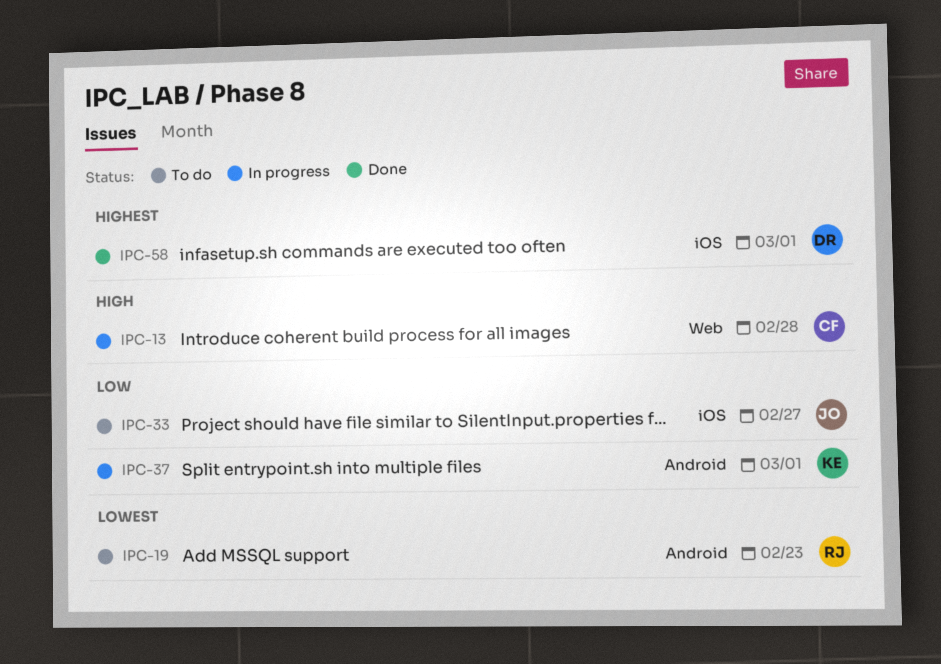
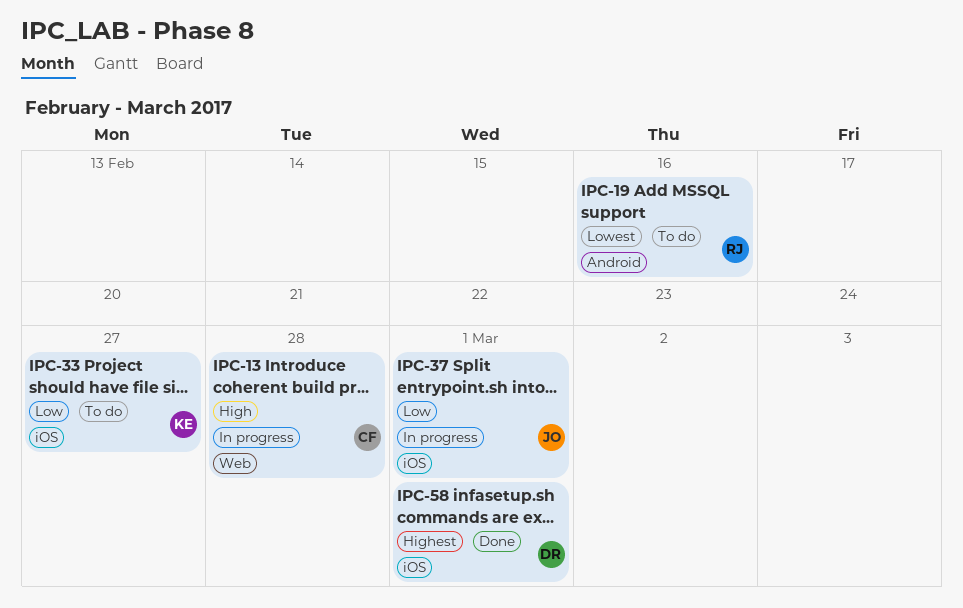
IPC-19, due: Feb 23 -> Feb 16
IPC-33, owner: JO -> KE
IPC-37, owner: KE -> JO
IPC-37, label: Android -> iOS

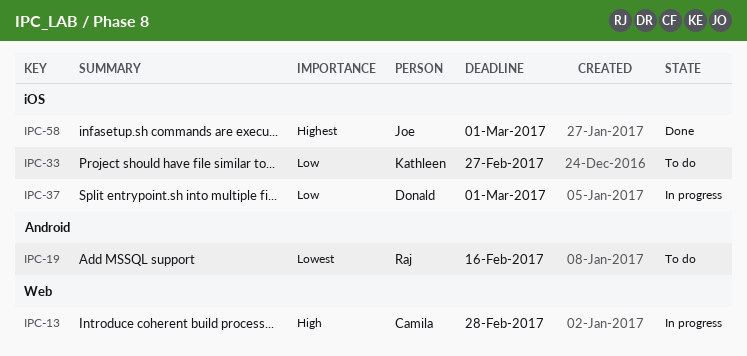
IPC-37, owner: Joe -> Donald
IPC-58, owner: Donald -> Joe

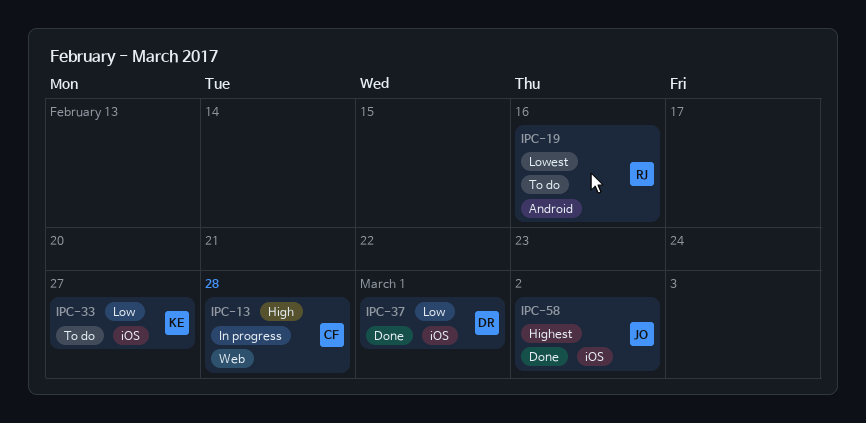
IPC-37, status: In progress -> Done
IPC-58, due: Mar 1 -> Mar 2

